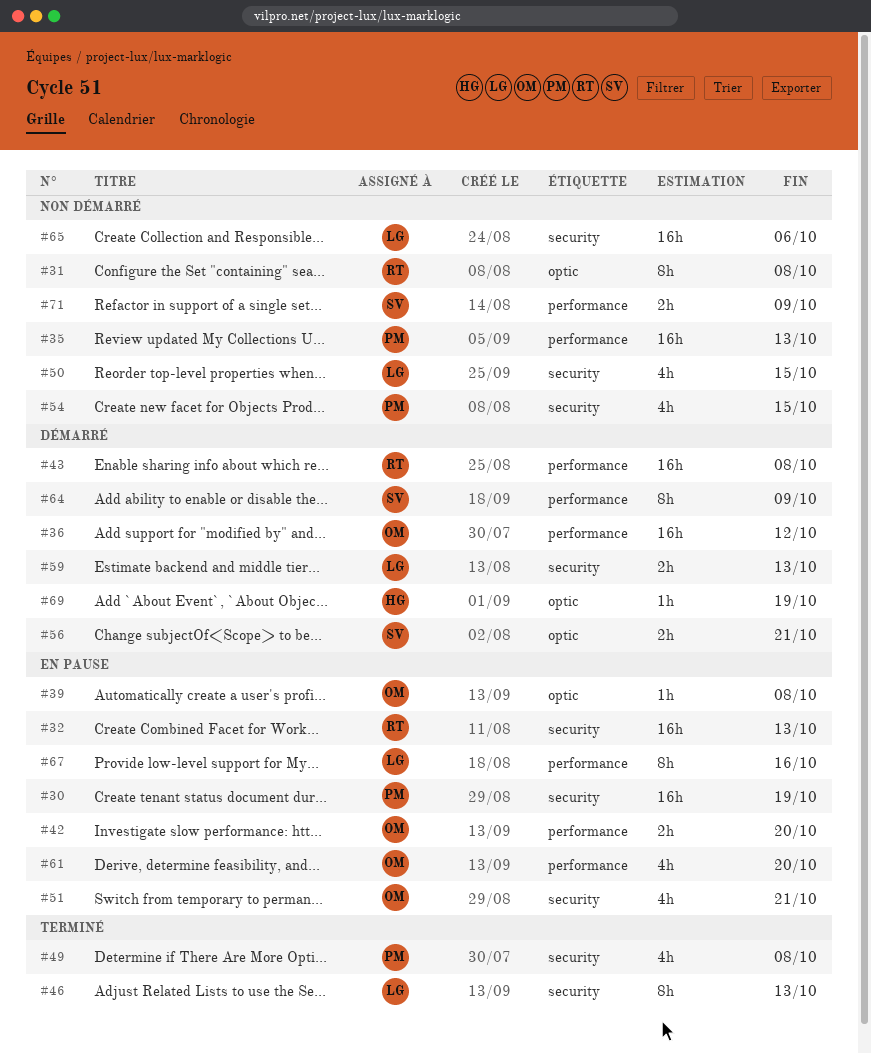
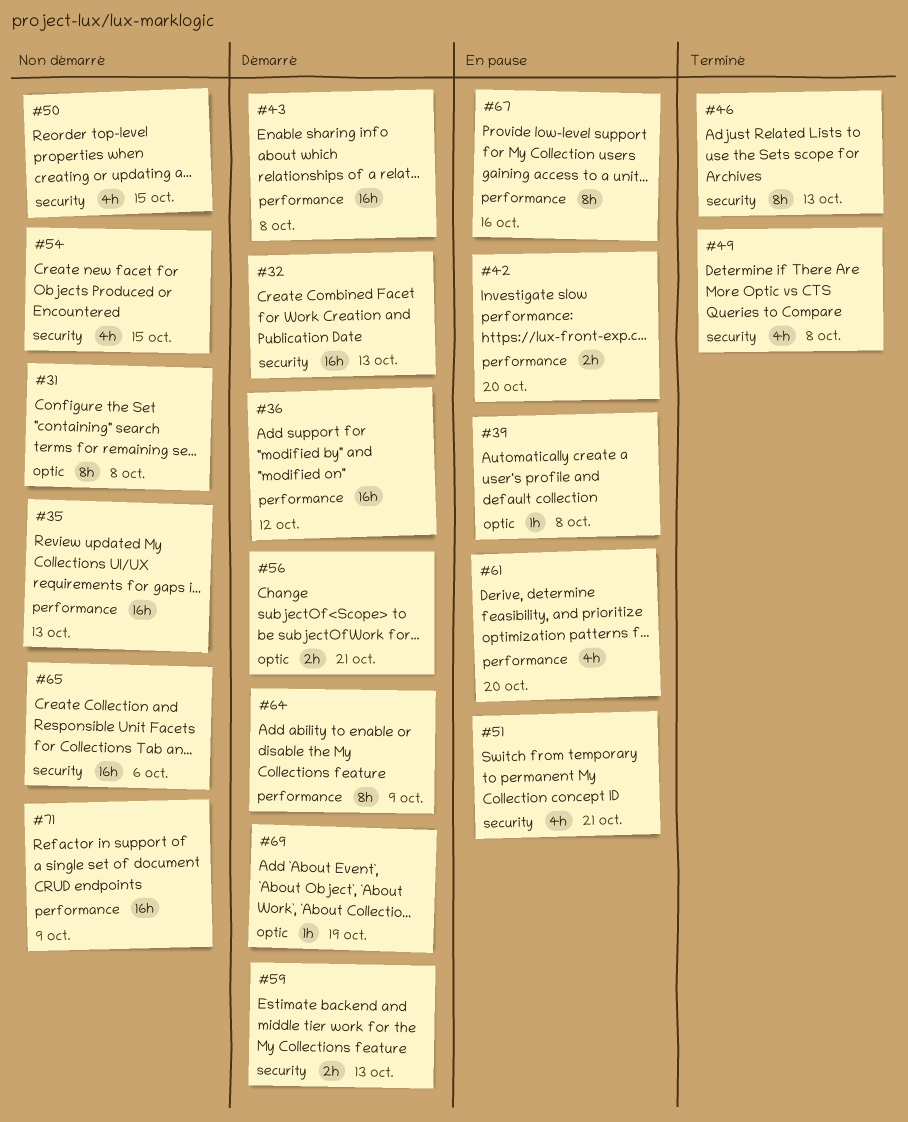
#30: present -> none
#32, status: En pause -> Démarré
#71, estimate: 2h -> 16h

